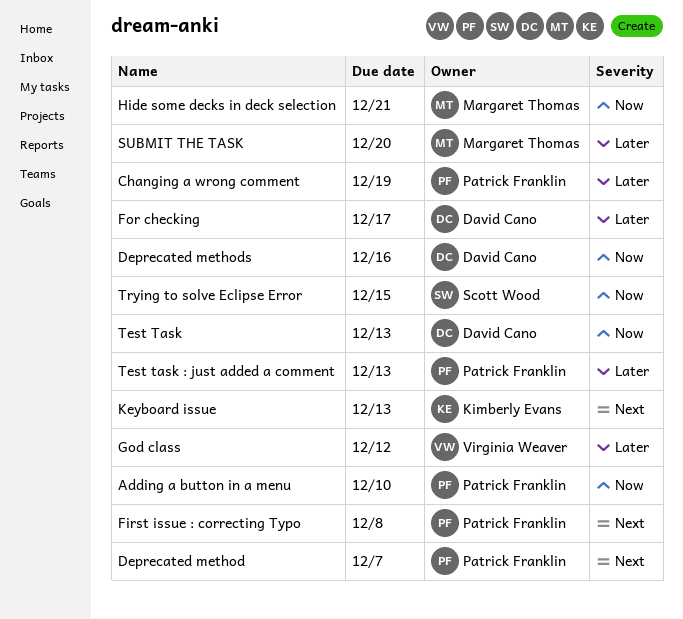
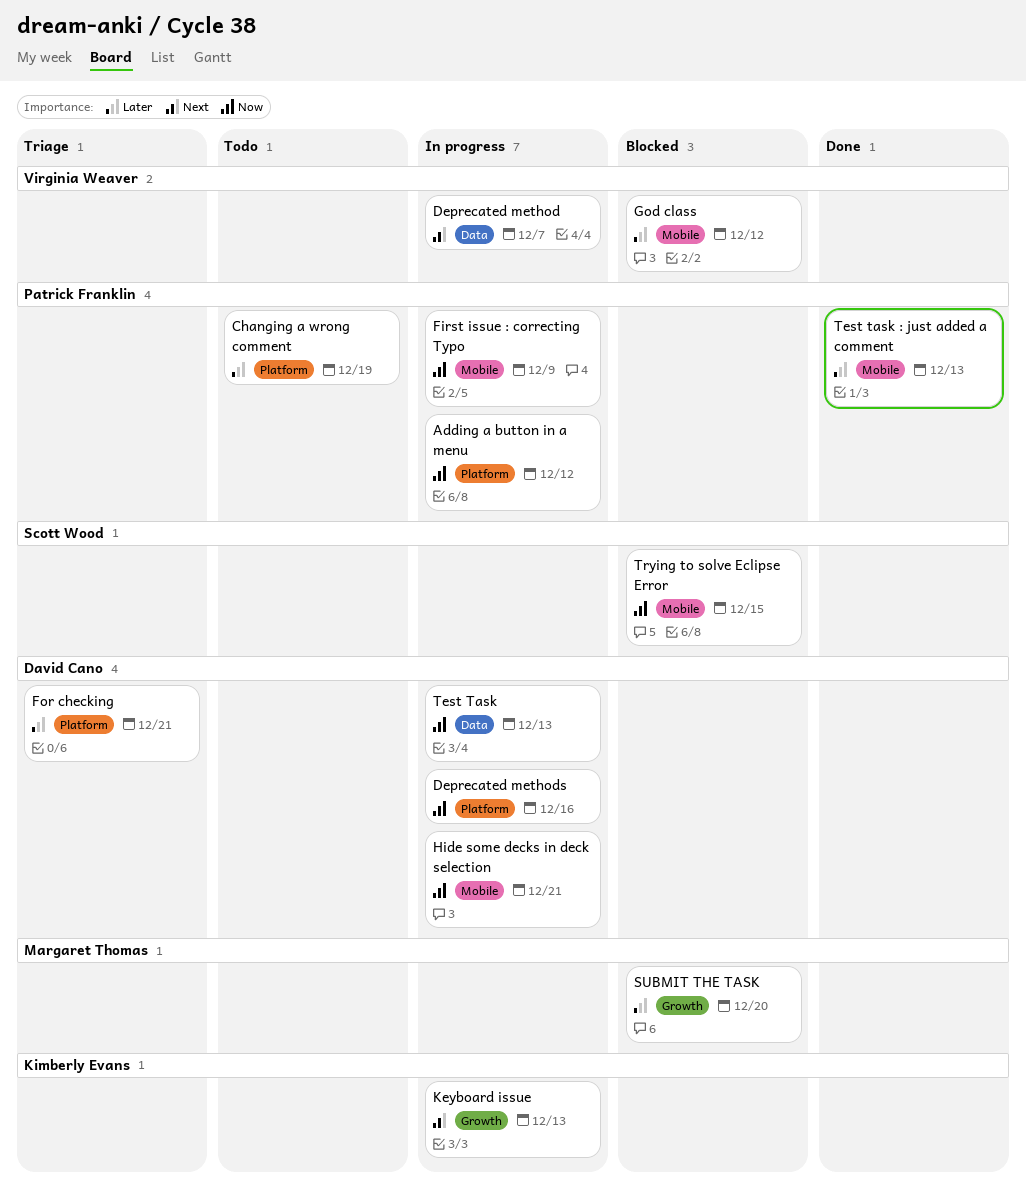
Adding a button in a menu, due: Dec 10 -> Dec 12
Deprecated method, owner: Patrick Franklin -> Virginia Weaver
First issue : correcting Typo, priority: Next -> Now
First issue : correcting Typo, due: Dec 8 -> Dec 9
For checking, due: Dec 17 -> Dec 21
Hide some decks in deck selection, owner: Margaret Thomas -> David Cano

